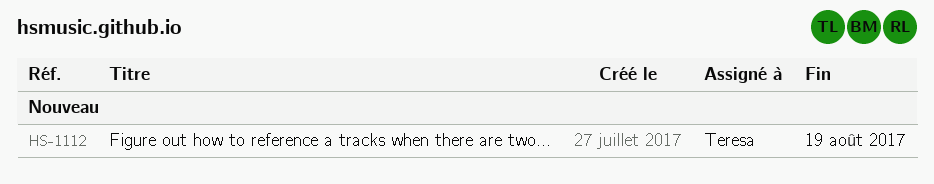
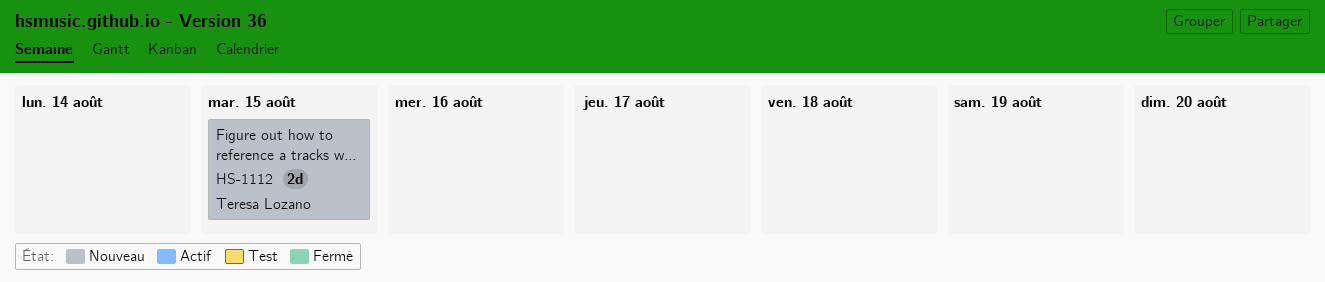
HS-1112, due: Aug 19 -> Aug 15

